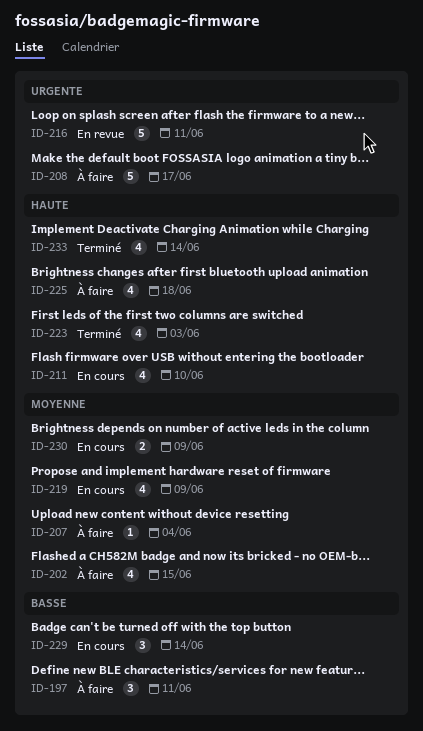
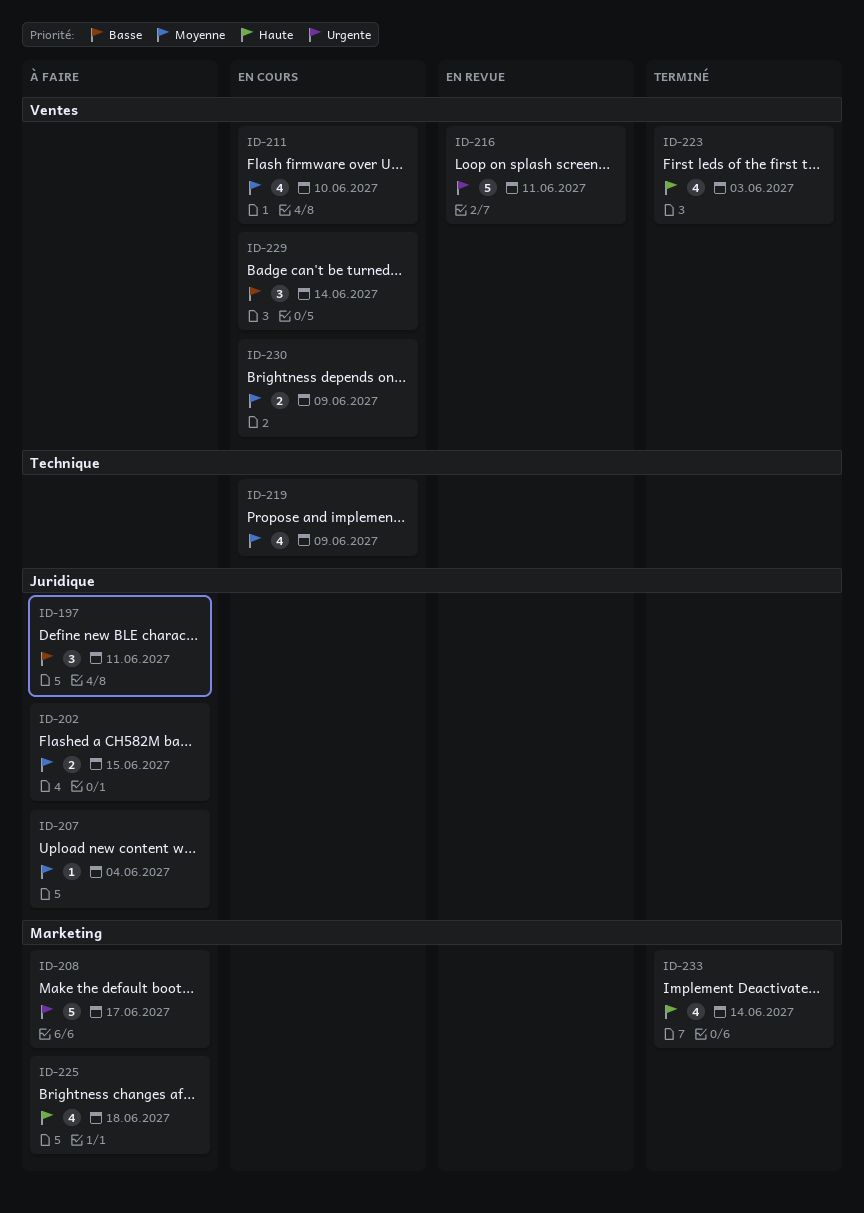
ID-202, estimate: 4 -> 2
ID-211, priority: Haute -> Moyenne

